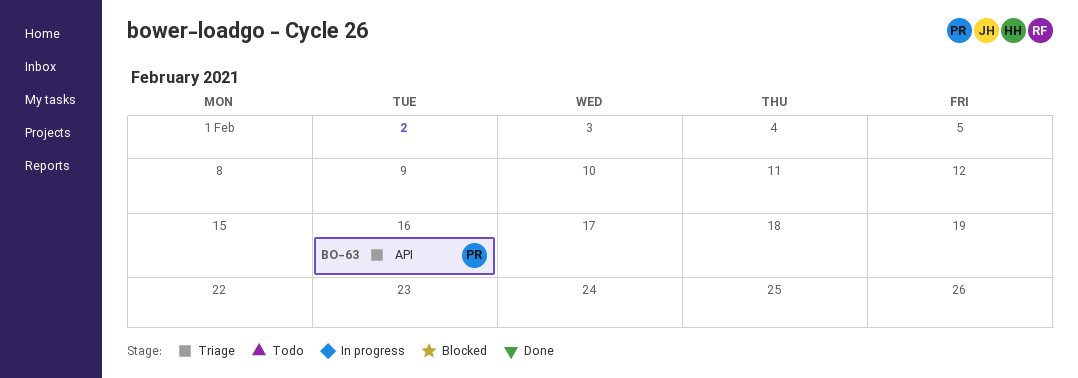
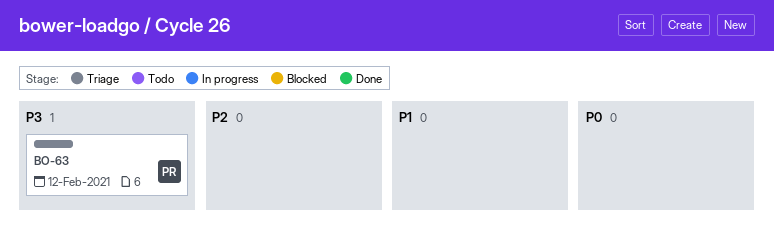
BO-63, due: Feb 16 -> Feb 12

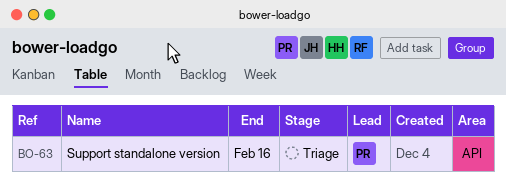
BO-63, due: Feb 12 -> Feb 16

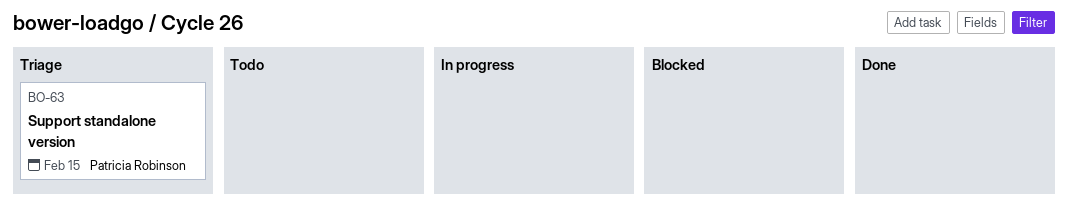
BO-63, due: Feb 16 -> Feb 15

